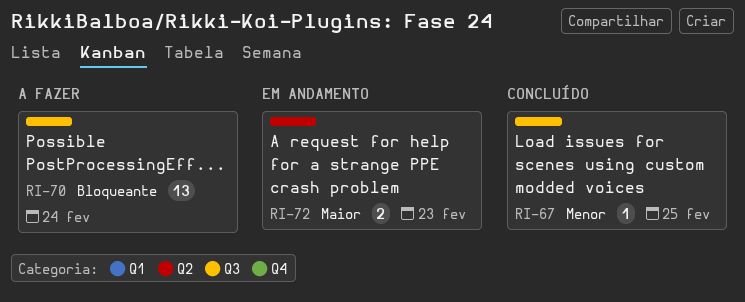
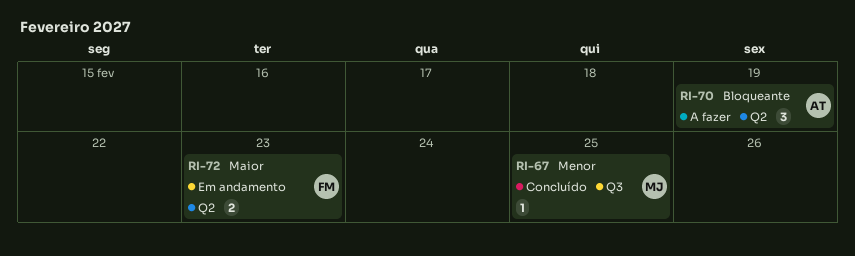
RI-70, label: Q3 -> Q2
RI-70, estimate: 13 -> 3
RI-70, due: Feb 24 -> Feb 19

